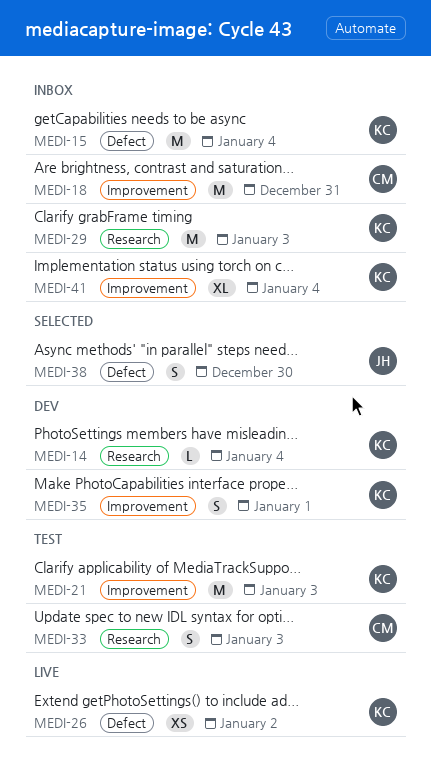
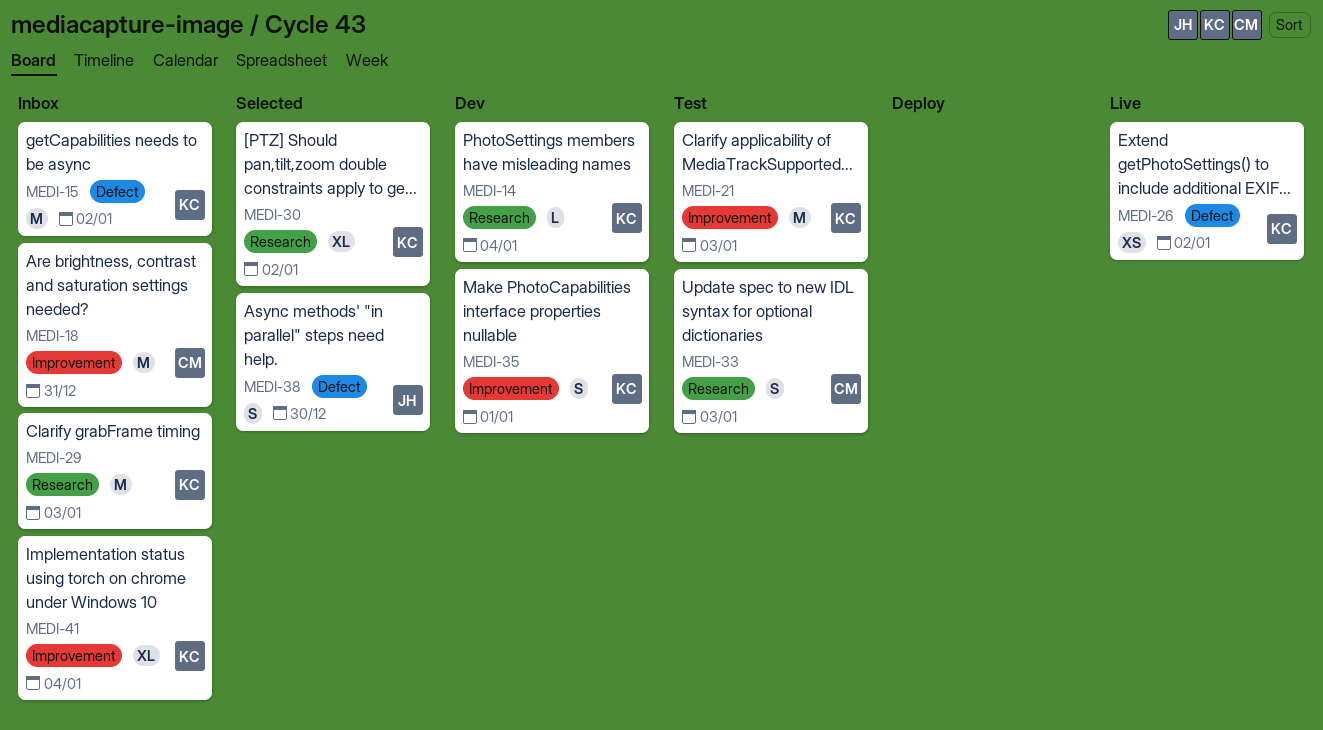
MEDI-15, due: Jan 4 -> Jan 2
MEDI-30: none -> present

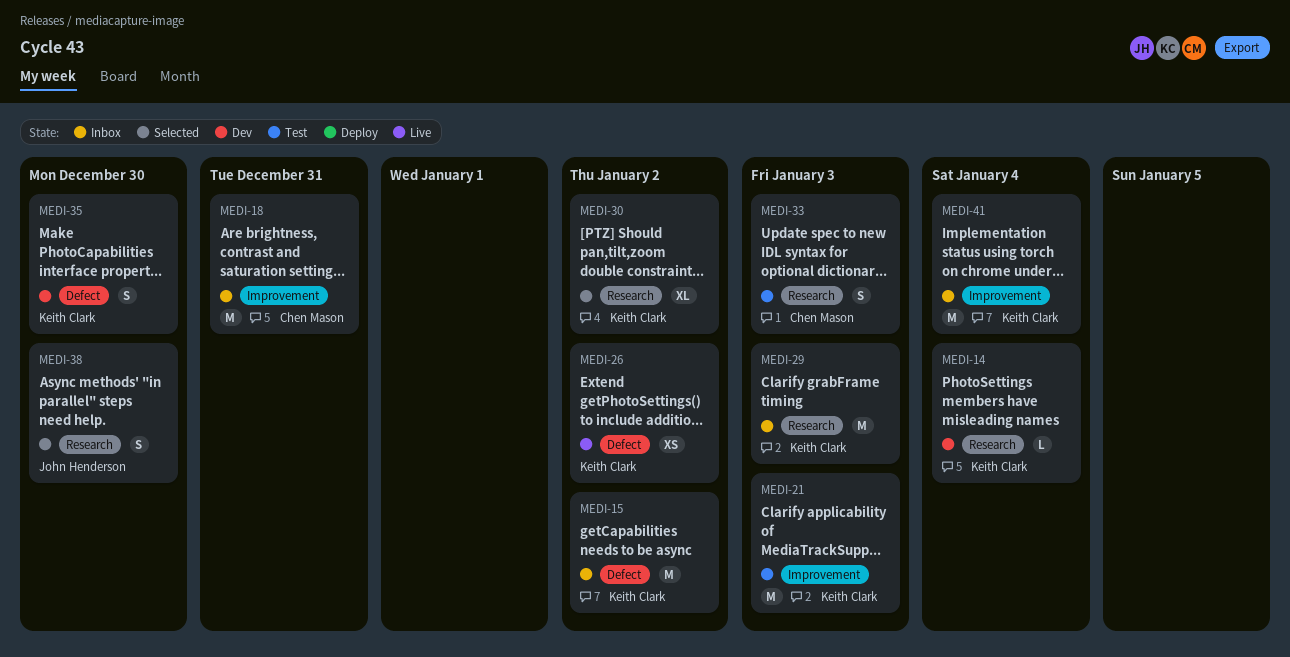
MEDI-35, label: Improvement -> Defect
MEDI-35, due: Jan 1 -> Dec 30
MEDI-38, label: Defect -> Research
MEDI-41, estimate: XL -> M

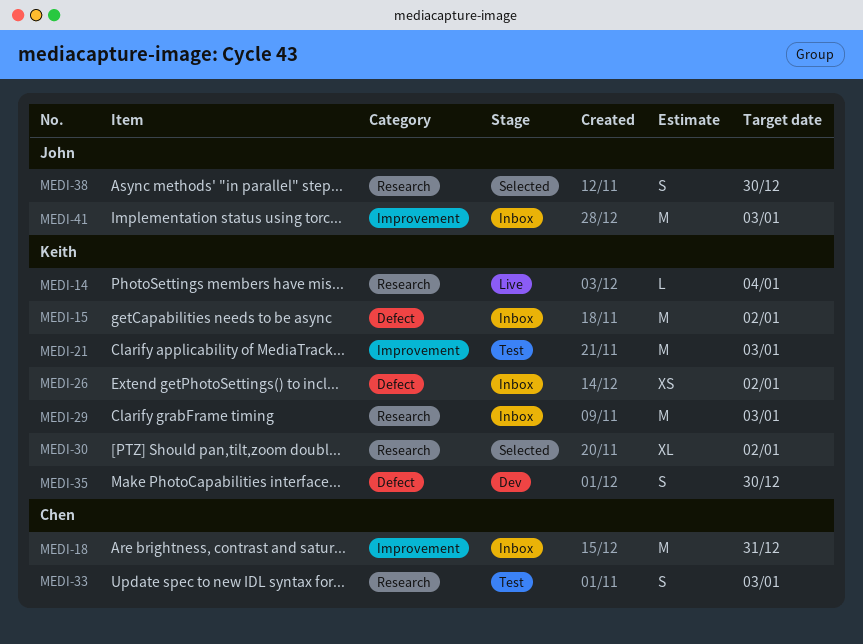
MEDI-14, status: Dev -> Live
MEDI-26, status: Live -> Inbox
MEDI-41, owner: Keith Clark -> John Henderson
MEDI-41, due: Jan 4 -> Jan 3

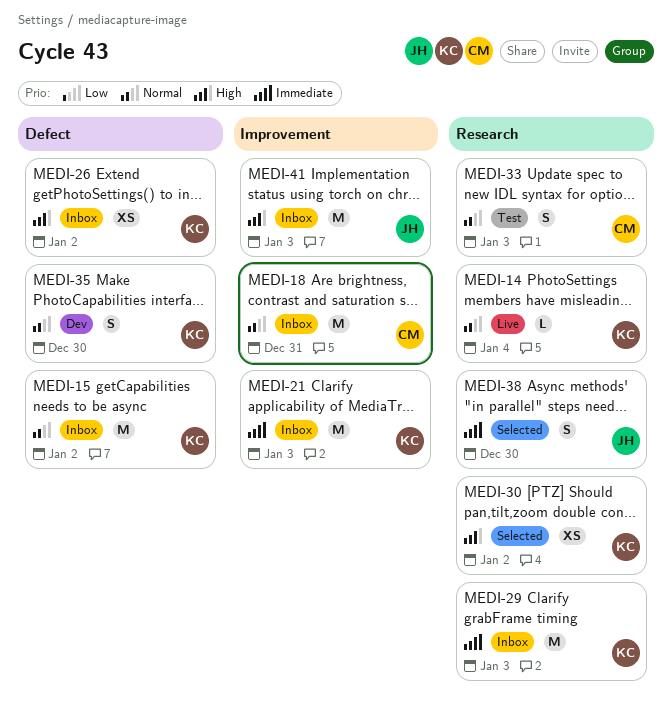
MEDI-21, status: Test -> Inbox
MEDI-30, estimate: XL -> XS

